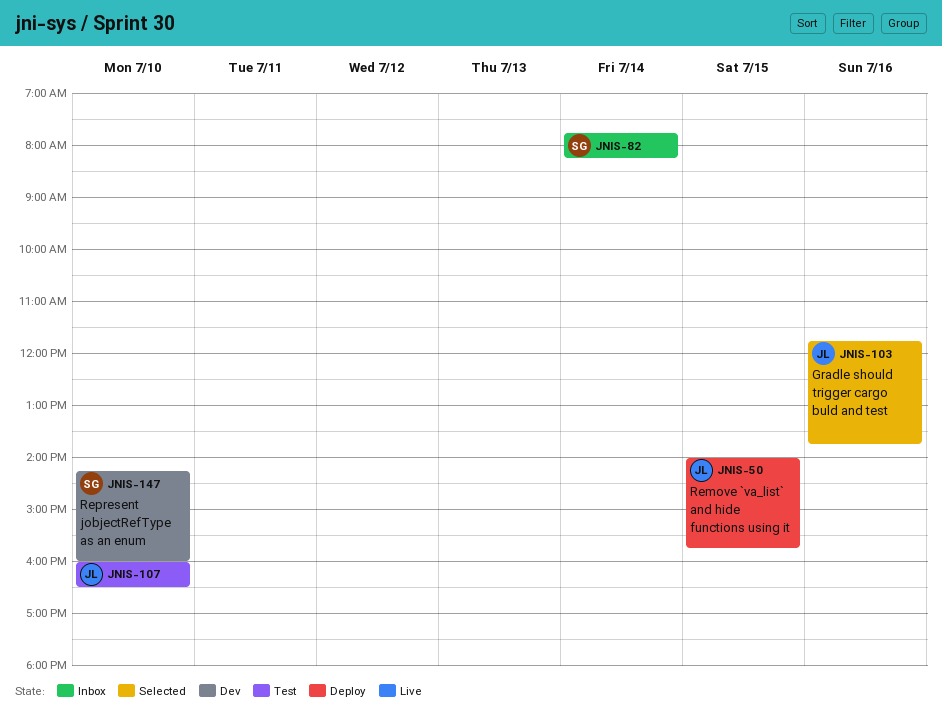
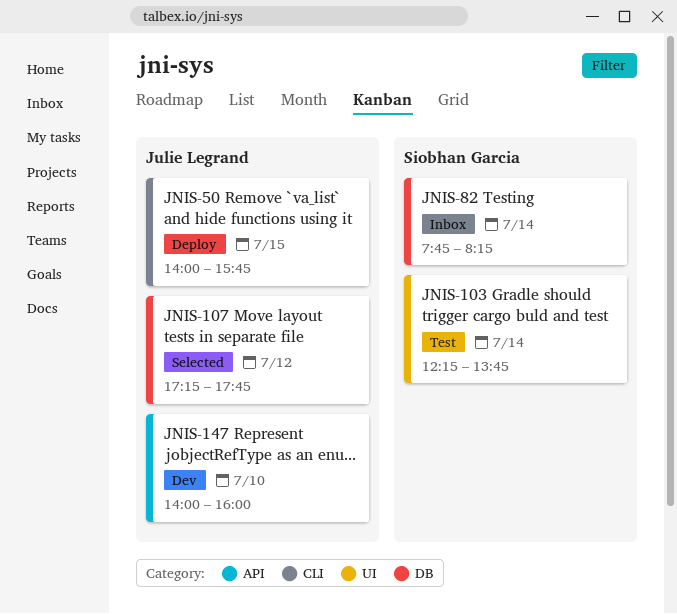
JNIS-103, status: Selected -> Test
JNIS-103, owner: Julie Legrand -> Siobhan Garcia
JNIS-103, day: Jul 16 -> Jul 14
JNIS-103, begins: 11:45 -> 12:15
JNIS-107, status: Test -> Selected
JNIS-107, day: Jul 10 -> Jul 12
JNIS-107, begins: 16:00 -> 17:15
JNIS-107, ends: 16:30 -> 17:45
JNIS-147, owner: Siobhan Garcia -> Julie Legrand
JNIS-147, begins: 14:15 -> 14:00

